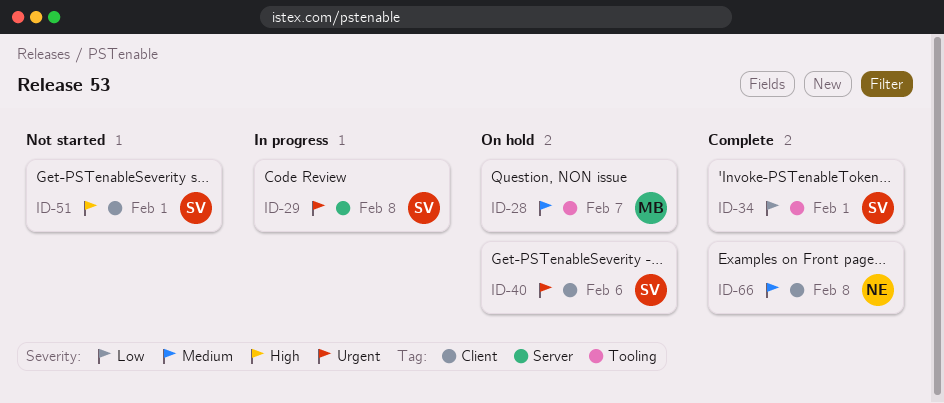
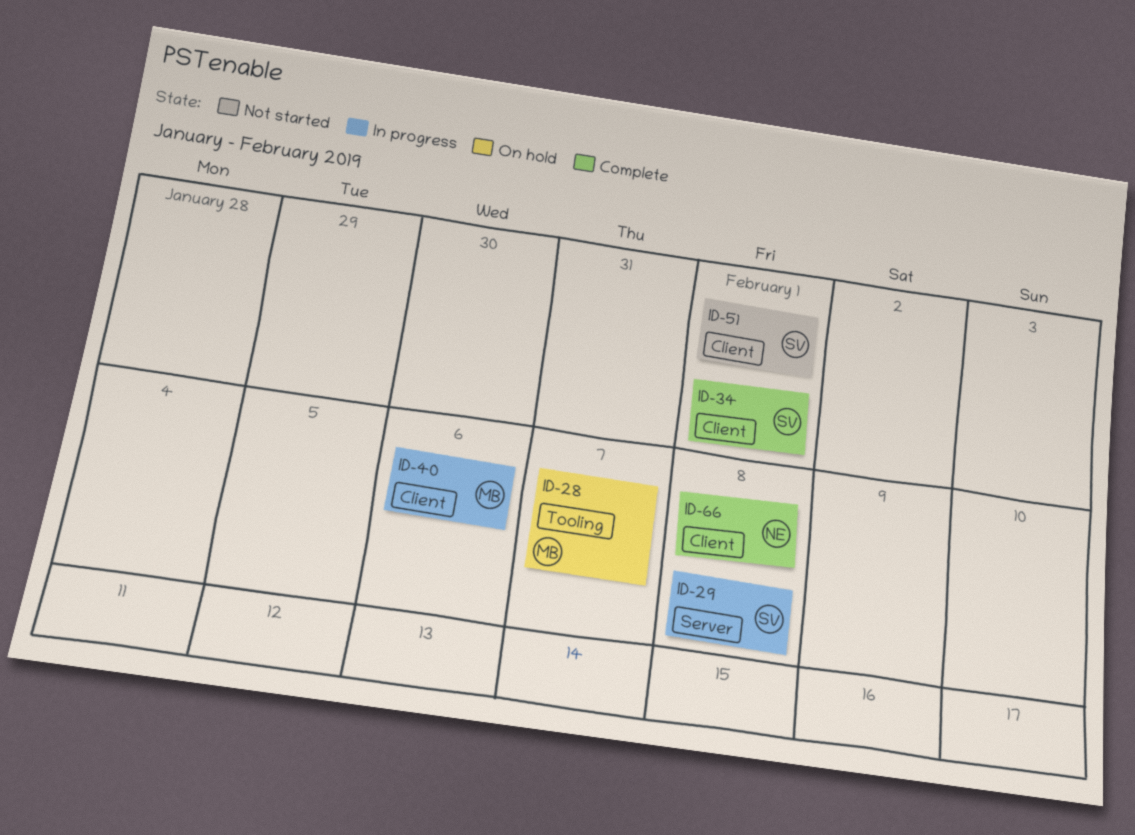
ID-34, label: Tooling -> Client
ID-40, status: On hold -> In progress
ID-40, owner: SV -> MB

